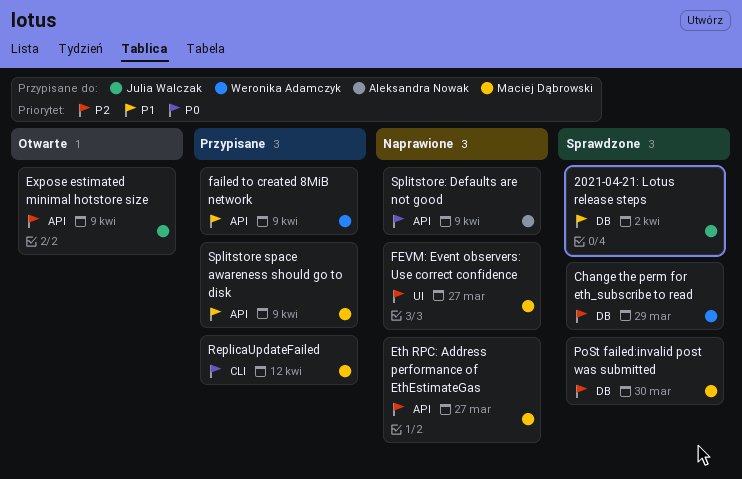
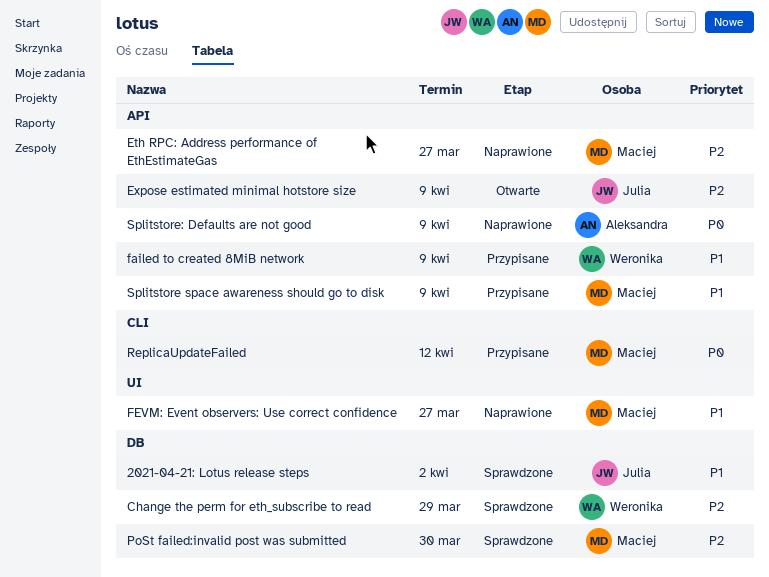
FEVM: Event observers: Use correct confidence, priority: P2 -> P1

